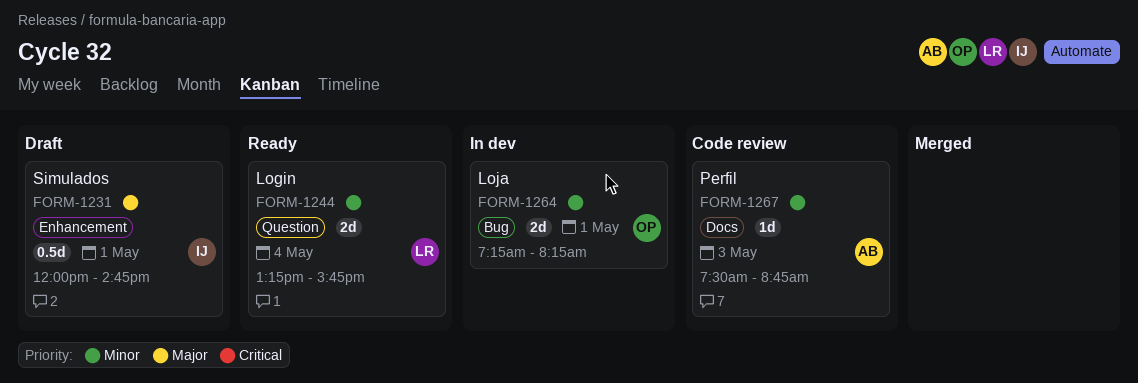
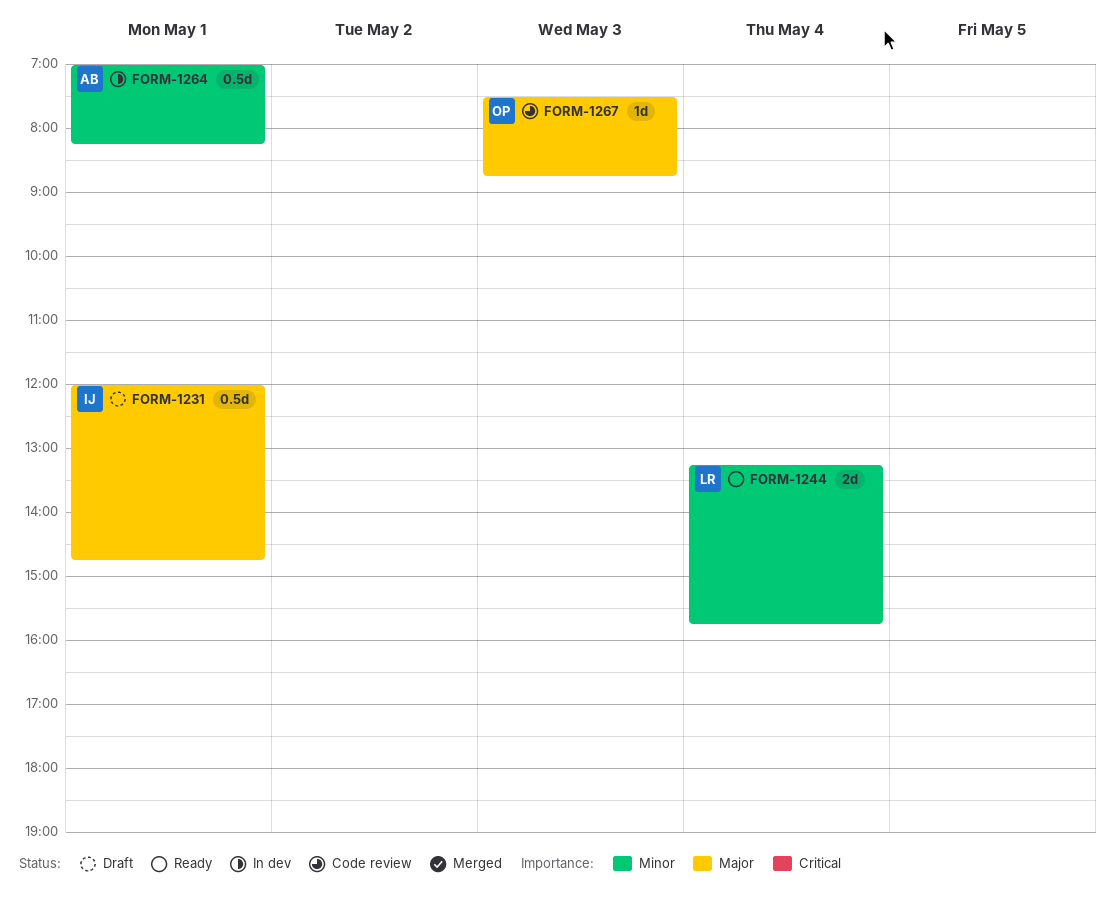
FORM-1264, owner: OP -> AB
FORM-1264, estimate: 2d -> 0.5d
FORM-1264, begins: 07:15 -> 07:00
FORM-1267, owner: AB -> OP
FORM-1267, priority: Minor -> Major

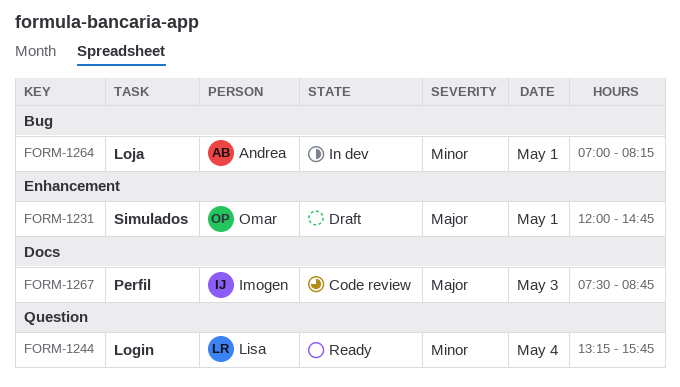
FORM-1231, owner: Imogen -> Omar
FORM-1267, owner: Omar -> Imogen

